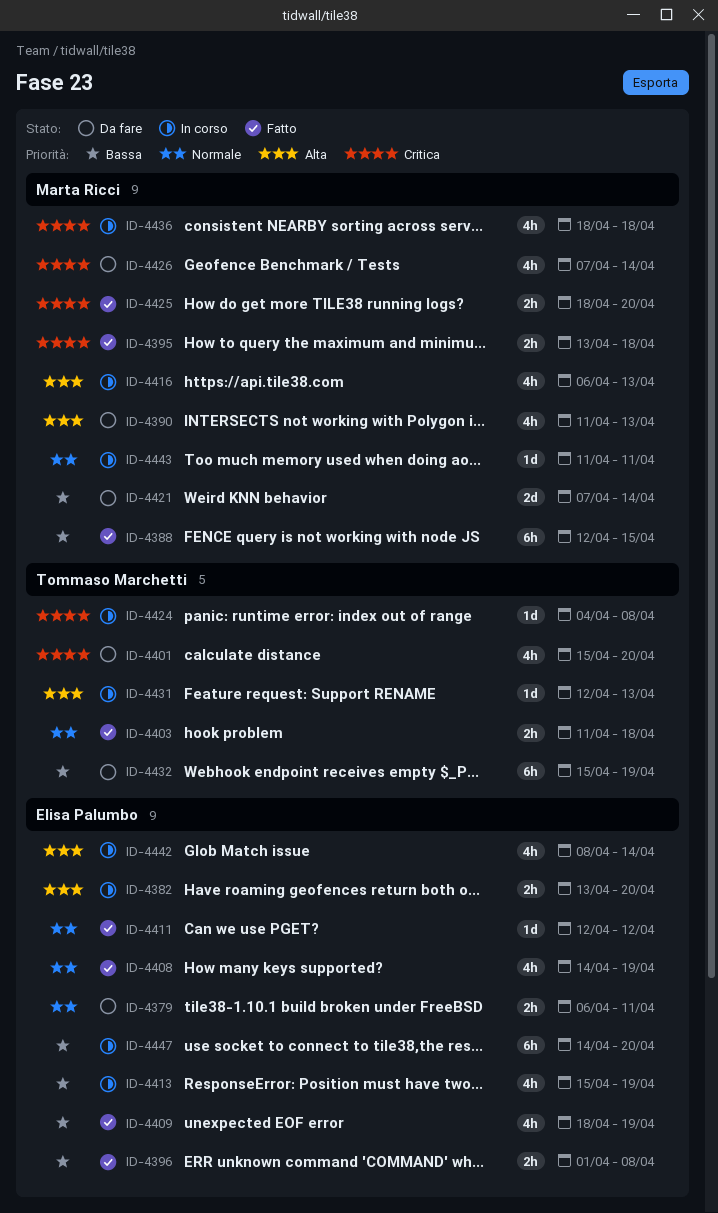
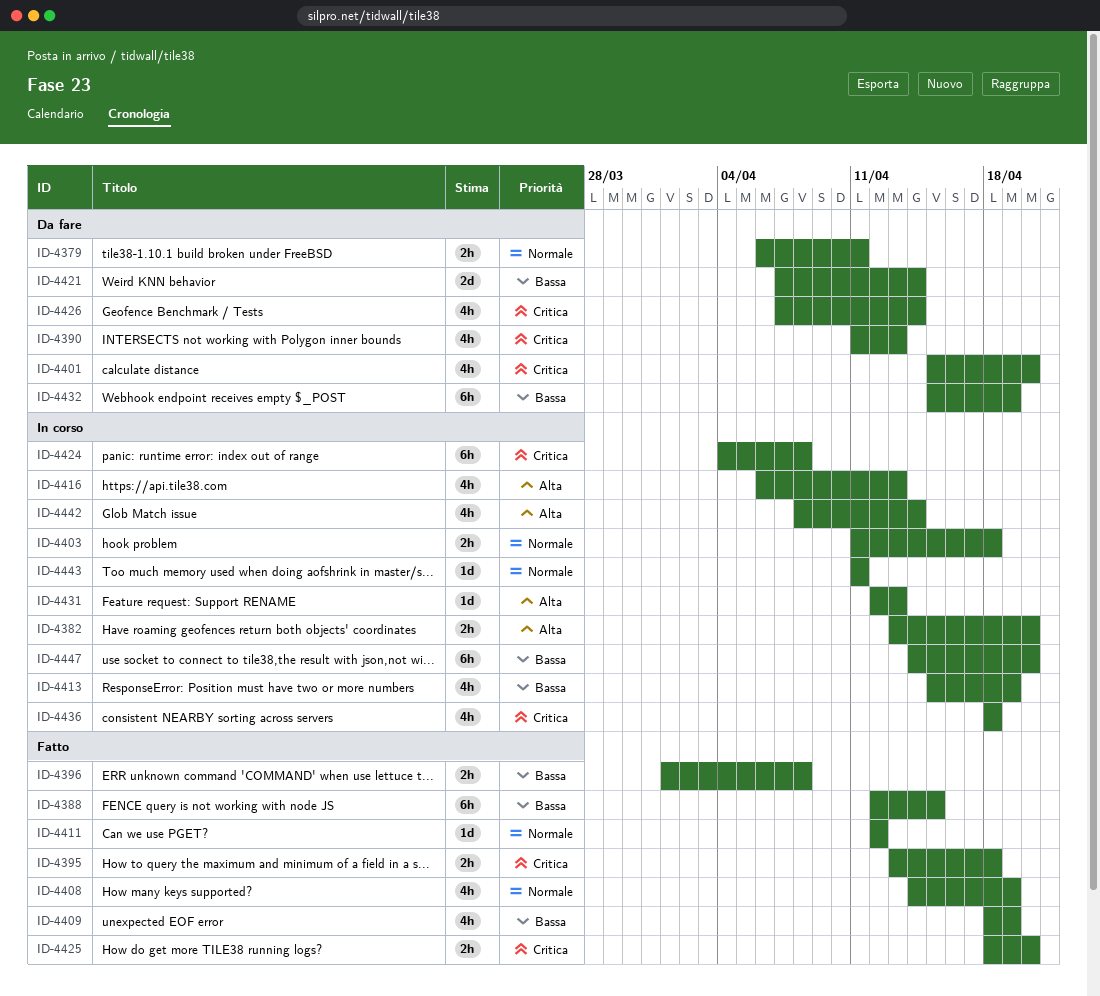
ID-4390, priority: Alta -> Critica
ID-4403, status: Fatto -> In corso
ID-4424, estimate: 1d -> 6h

